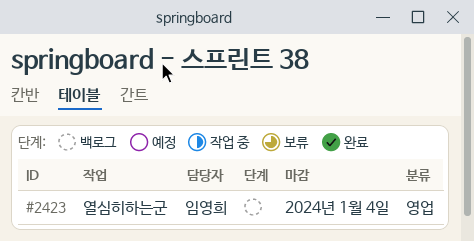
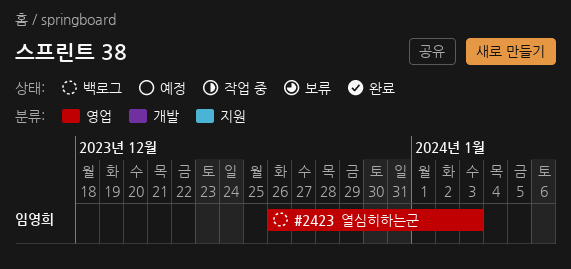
#2423, due: Jan 4 -> Jan 3

